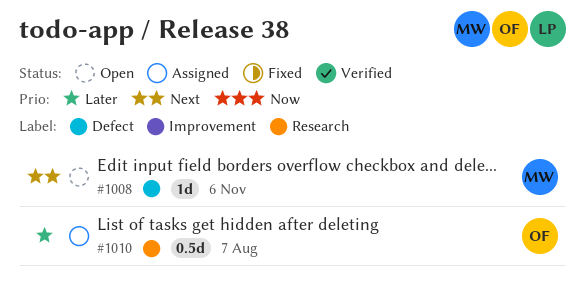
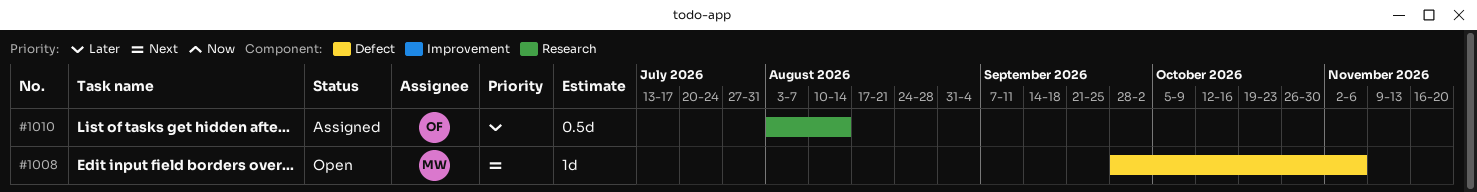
#1010, due: Aug 7 -> Aug 14

